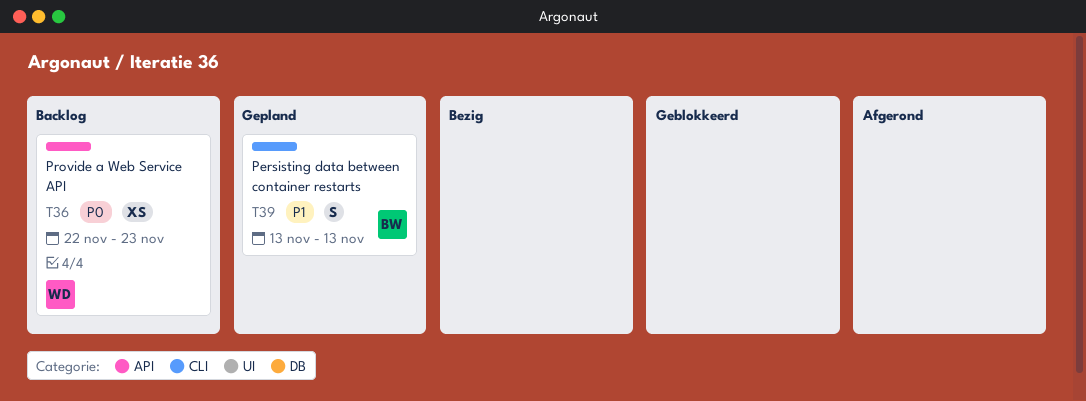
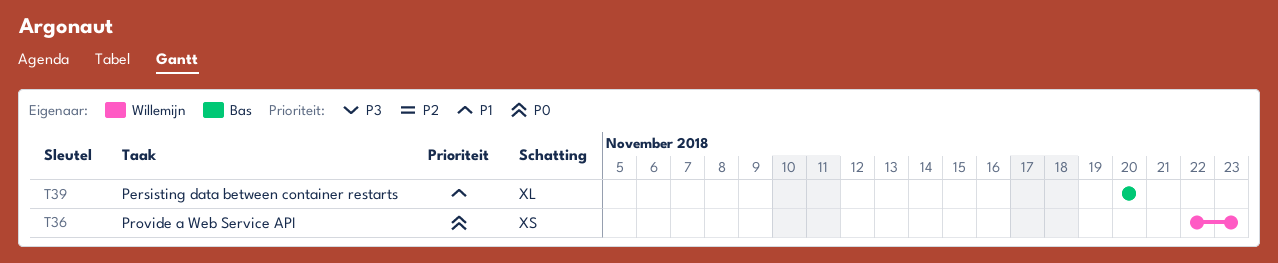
T39, estimate: S -> XL
T39, start: Nov 13 -> Nov 20
T39, due: Nov 13 -> Nov 20

